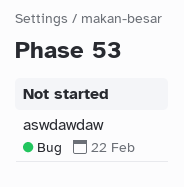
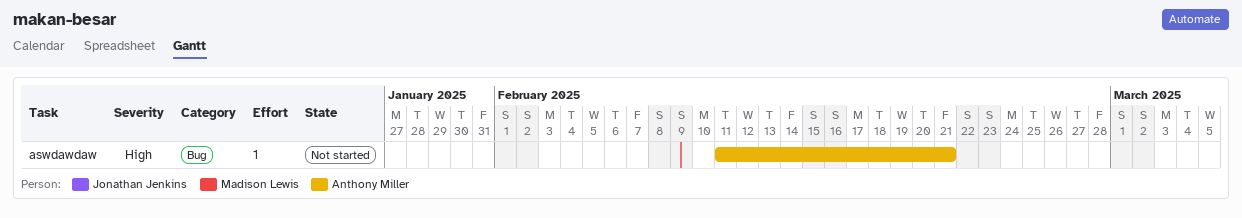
aswdawdaw, due: Feb 22 -> Feb 21

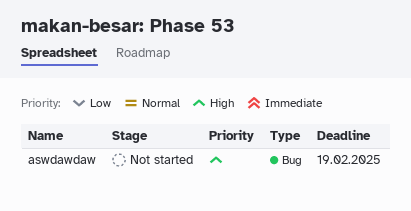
aswdawdaw, due: Feb 21 -> Feb 19

